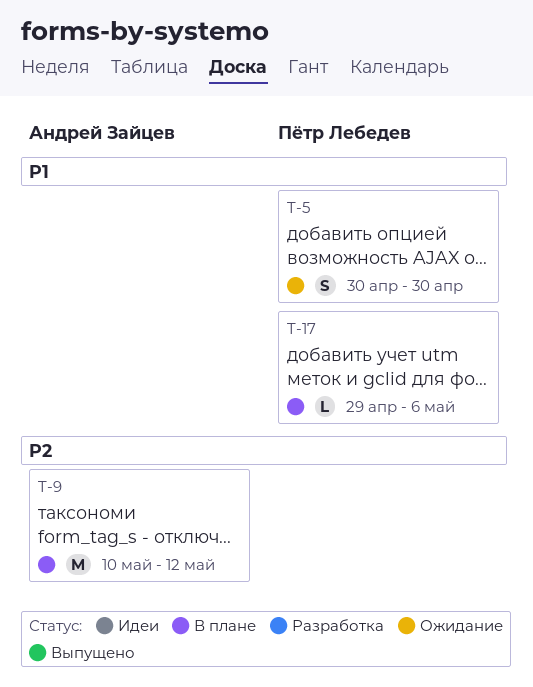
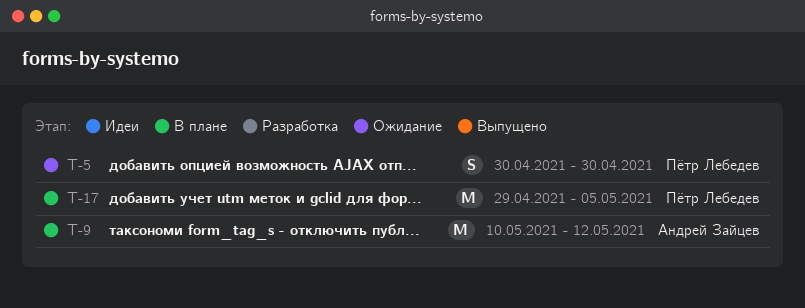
T-17, estimate: L -> M
T-17, due: May 6 -> May 5

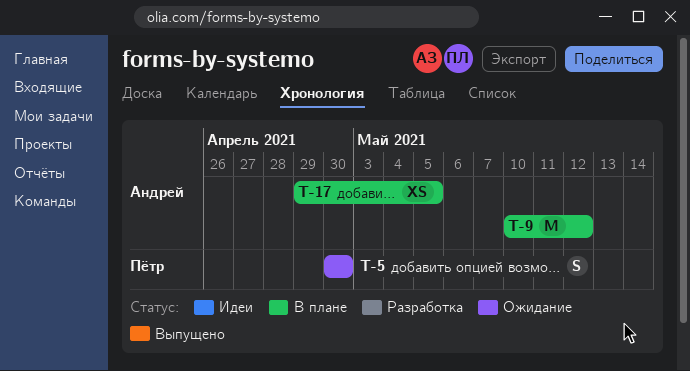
T-17, owner: Пётр Лебедев -> Андрей Зайцев
T-17, estimate: M -> XS

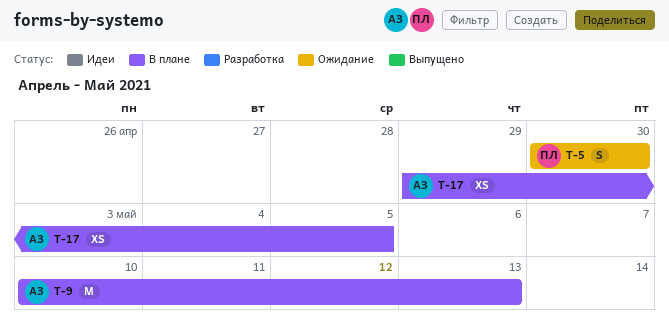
T-9, due: May 12 -> May 13

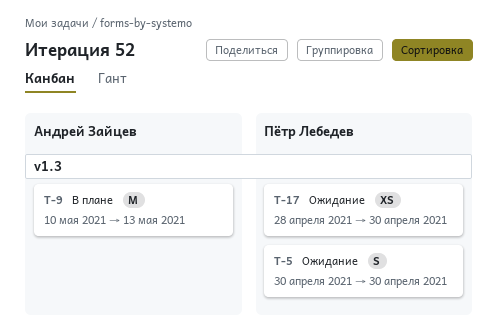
T-17, status: В плане -> Ожидание
T-17, owner: Андрей Зайцев -> Пётр Лебедев
T-17, start: Apr 29 -> Apr 28
T-17, due: May 5 -> Apr 30

